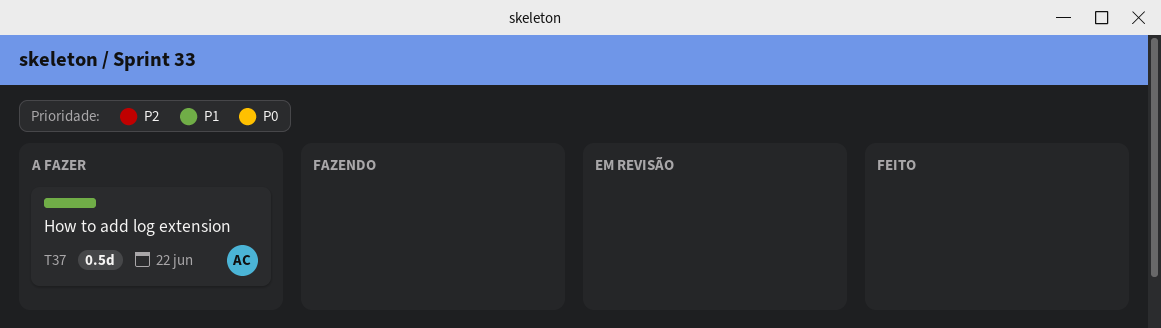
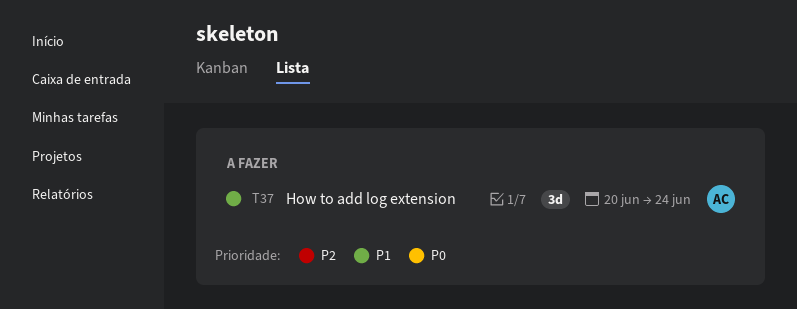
T37, estimate: 0.5d -> 3d
T37, due: Jun 22 -> Jun 24

